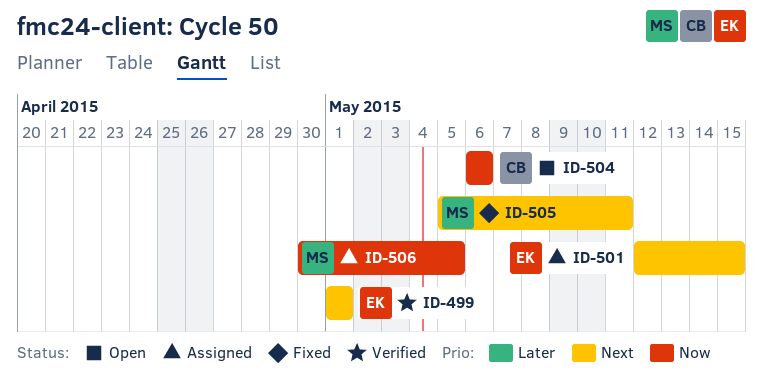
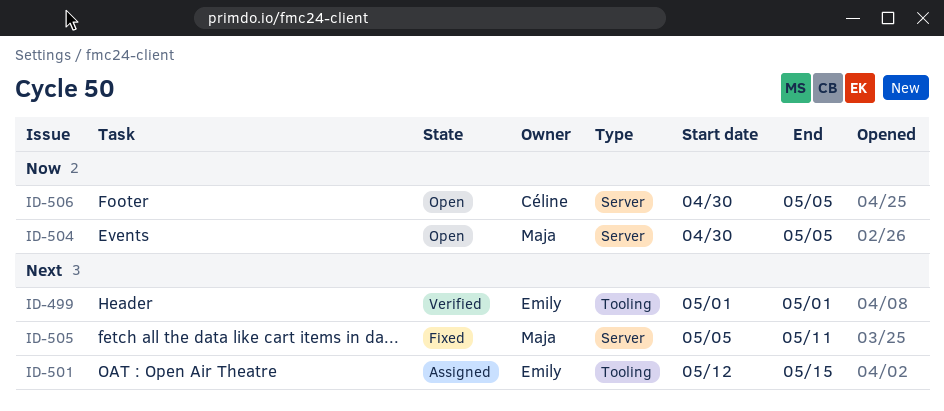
ID-504, owner: Céline -> Maja
ID-504, start: May 6 -> Apr 30
ID-504, due: May 6 -> May 5
ID-506, status: Assigned -> Open
ID-506, owner: Maja -> Céline

